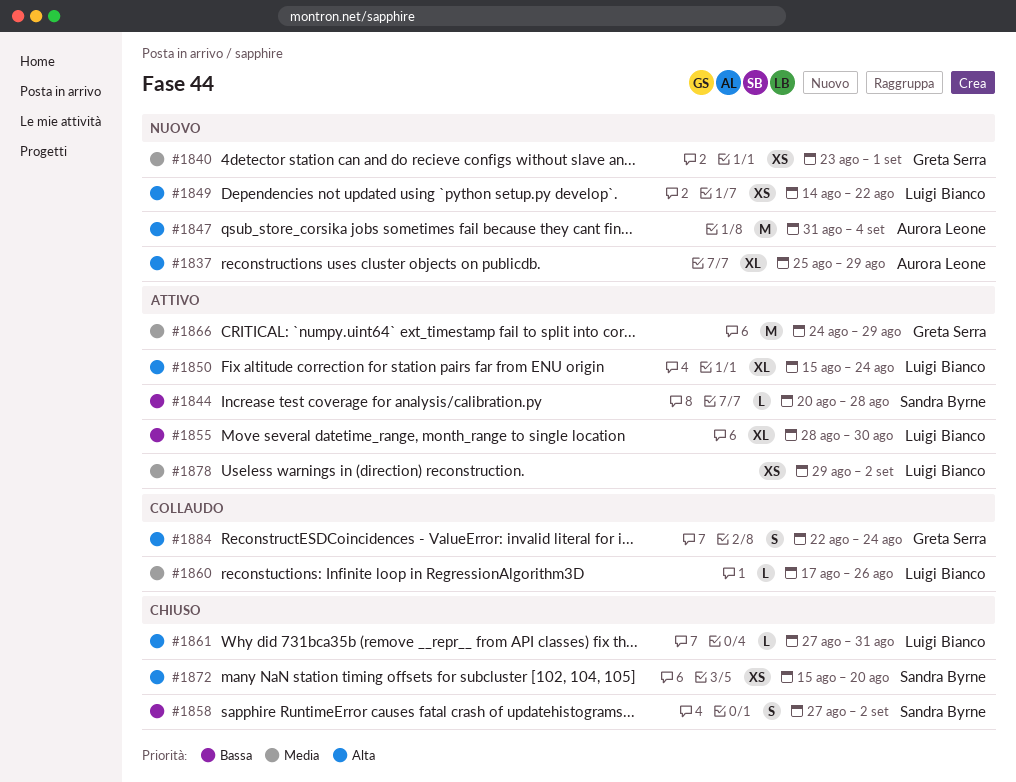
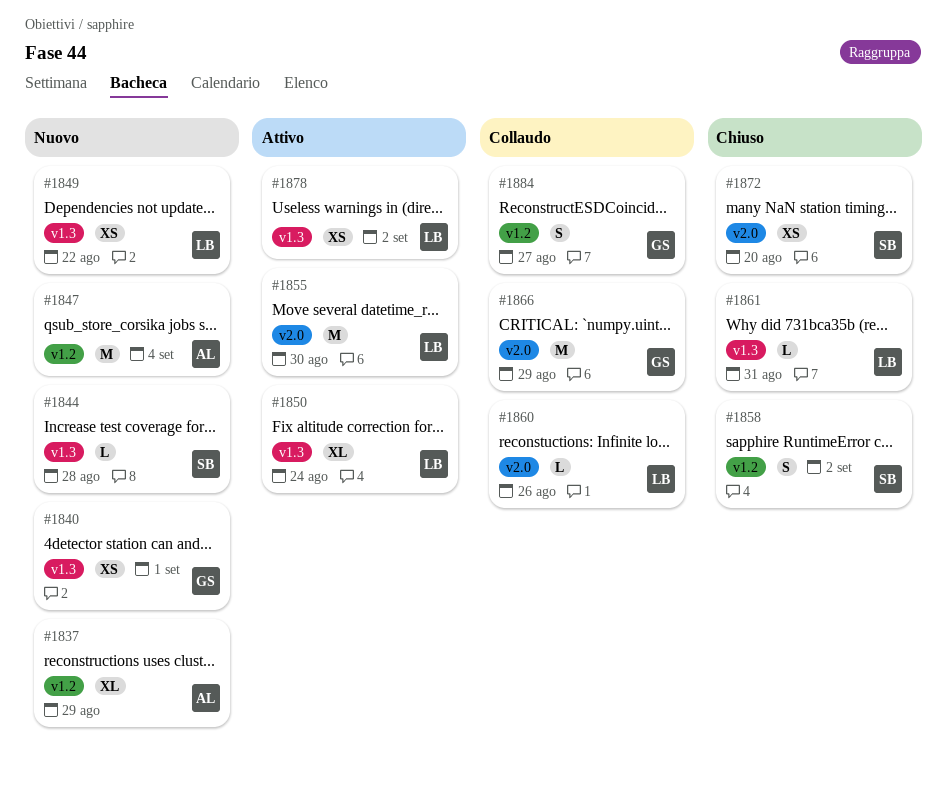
#1844, status: Attivo -> Nuovo
#1855, estimate: XL -> M
#1866, status: Attivo -> Collaudo
#1884, due: Aug 24 -> Aug 27

